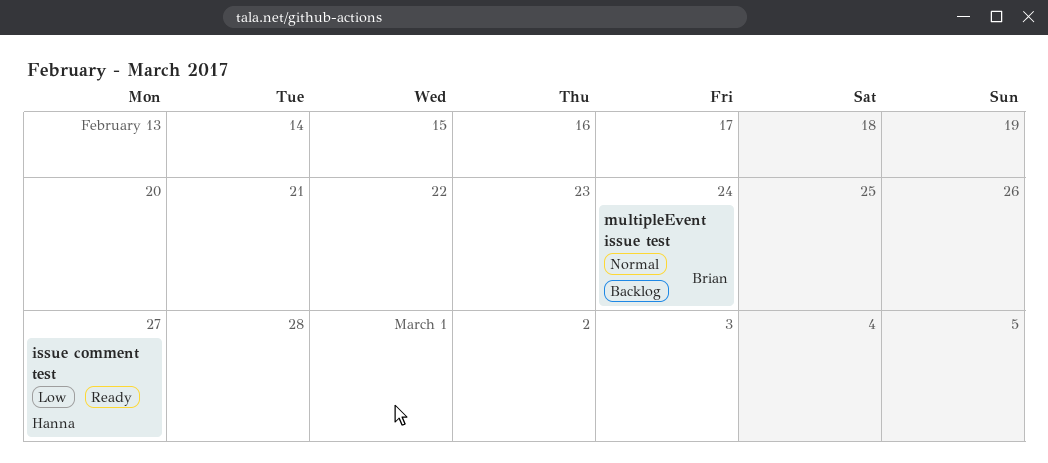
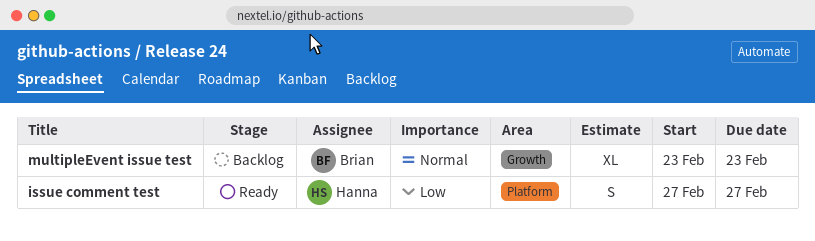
multipleEvent issue test, due: Feb 24 -> Feb 23

